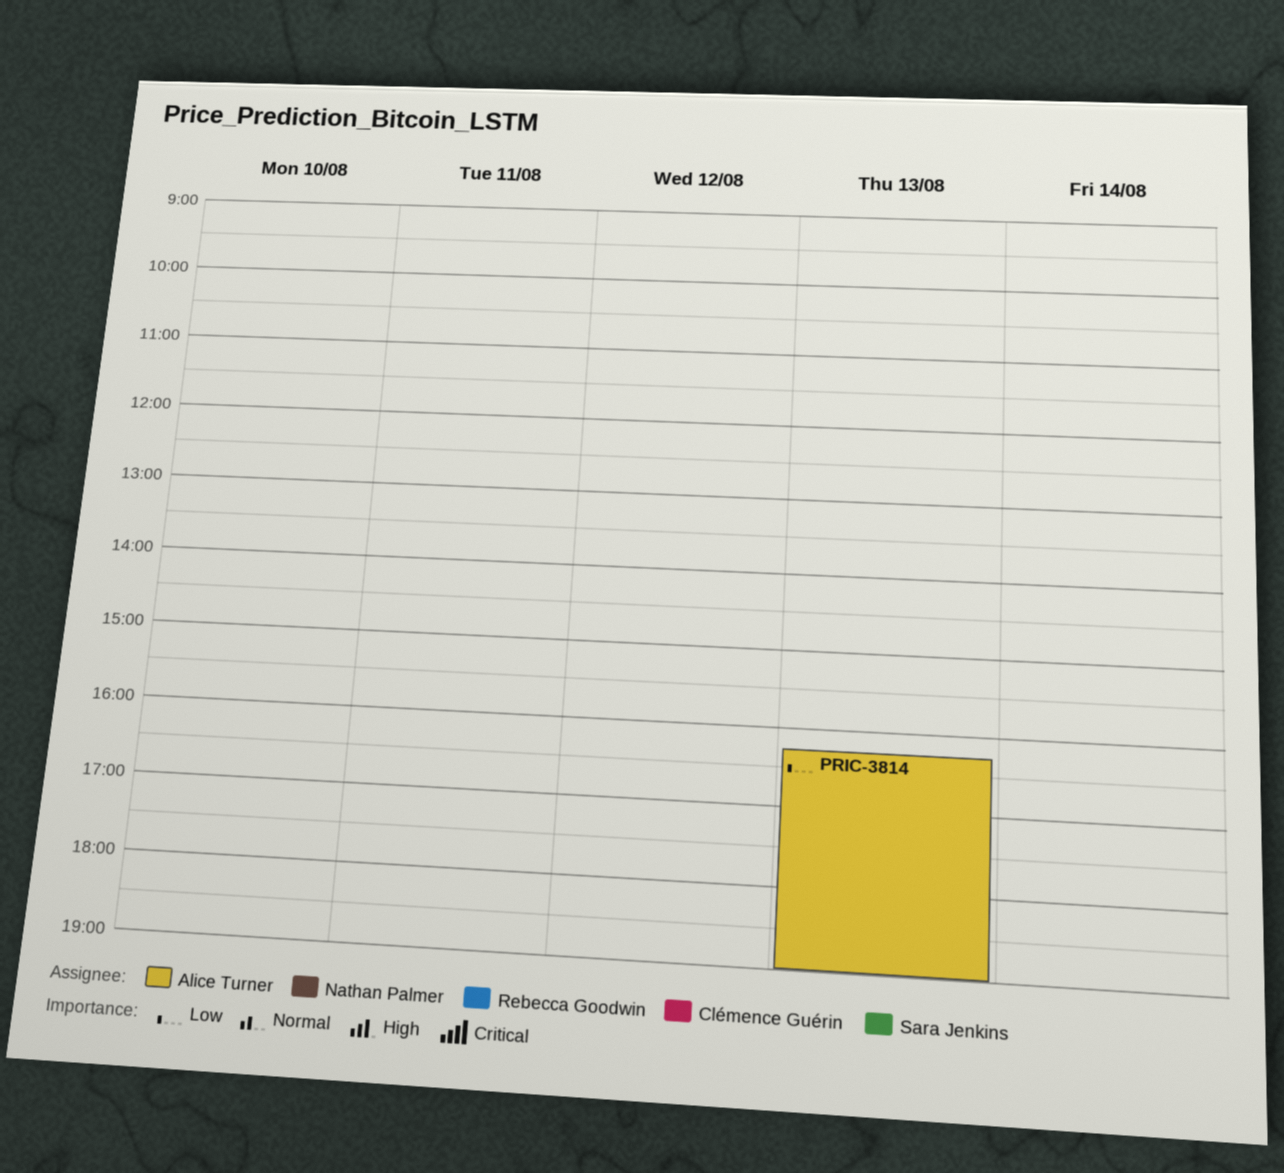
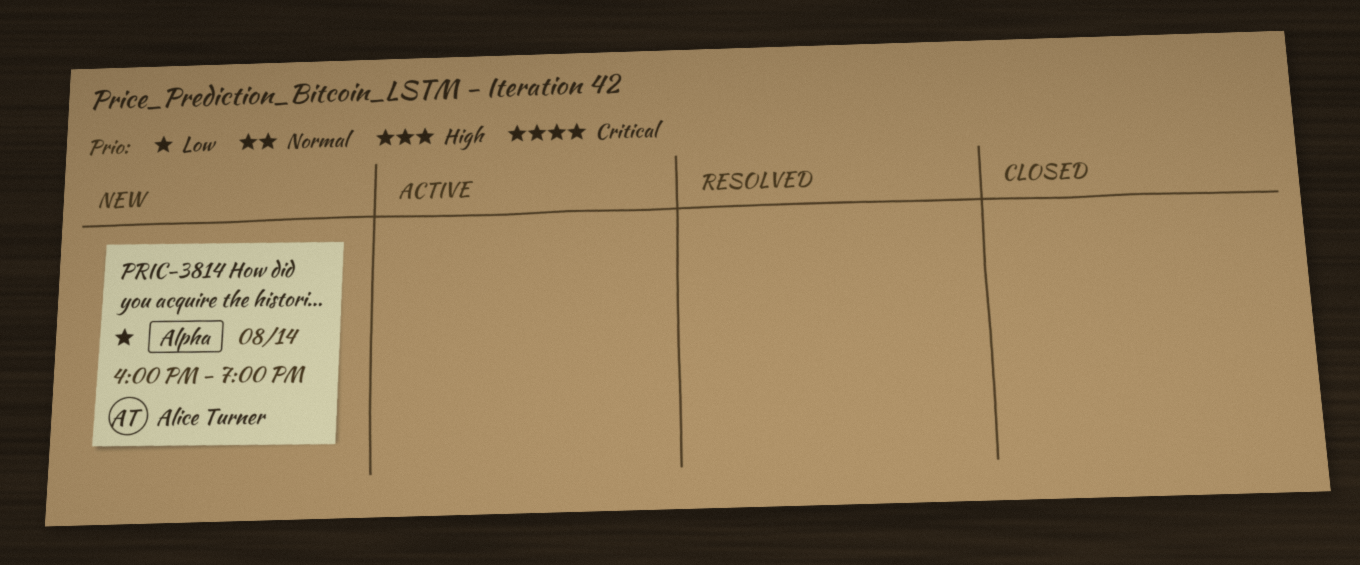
PRIC-3814, day: Aug 13 -> Aug 14
PRIC-3814, begins: 16:15 -> 16:00

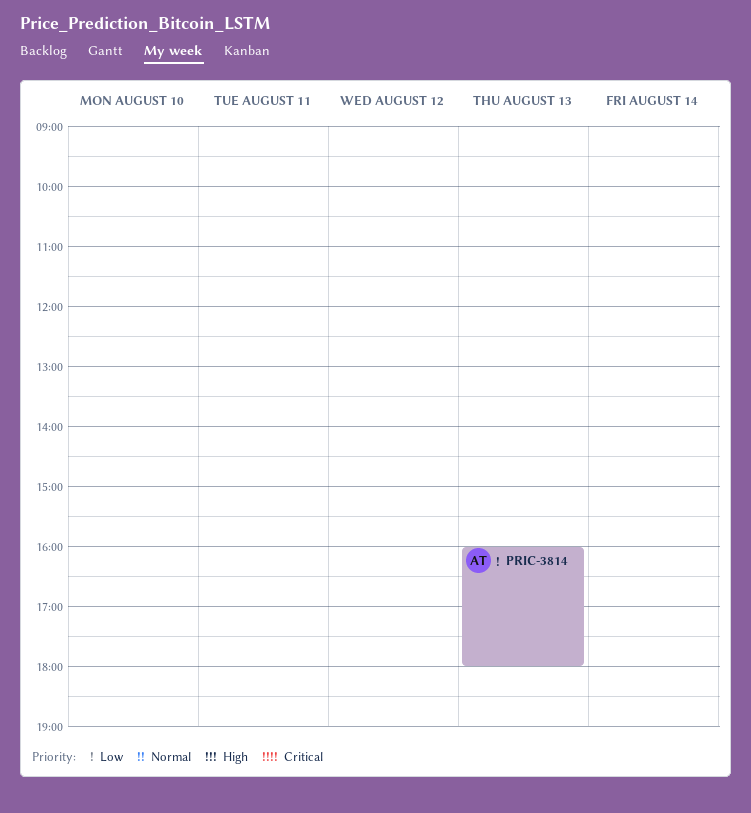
PRIC-3814, day: Aug 14 -> Aug 13
PRIC-3814, ends: 19:00 -> 18:00

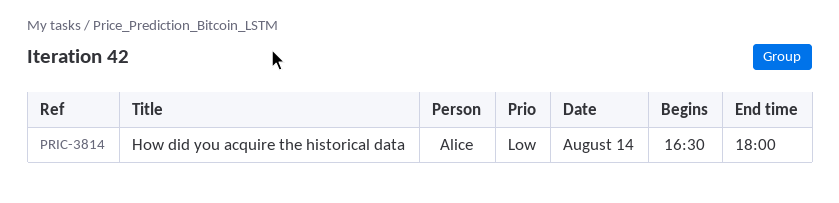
PRIC-3814, day: Aug 13 -> Aug 14
PRIC-3814, begins: 16:00 -> 16:30

